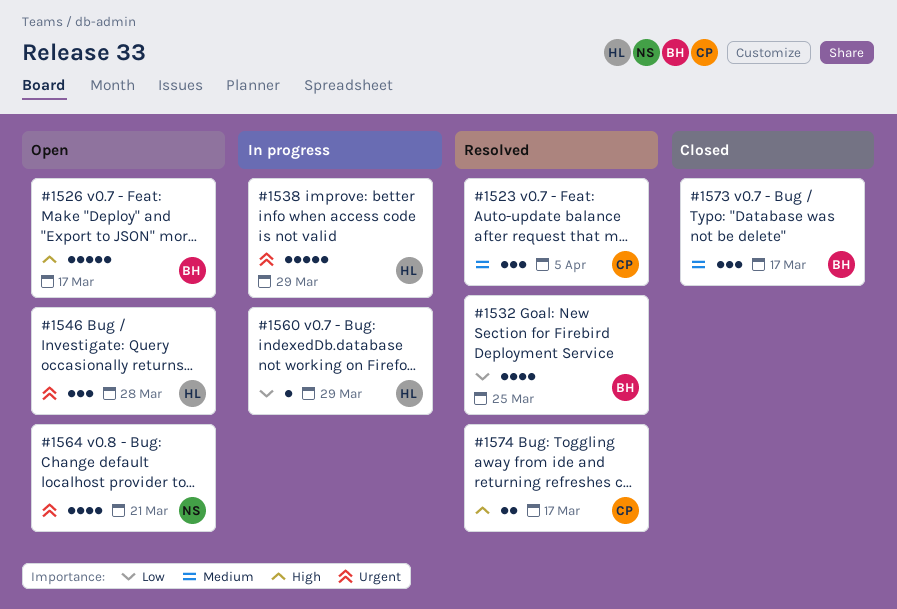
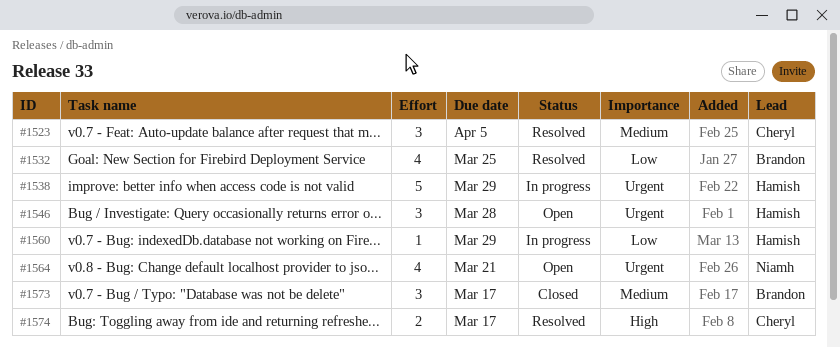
#1526: present -> none

